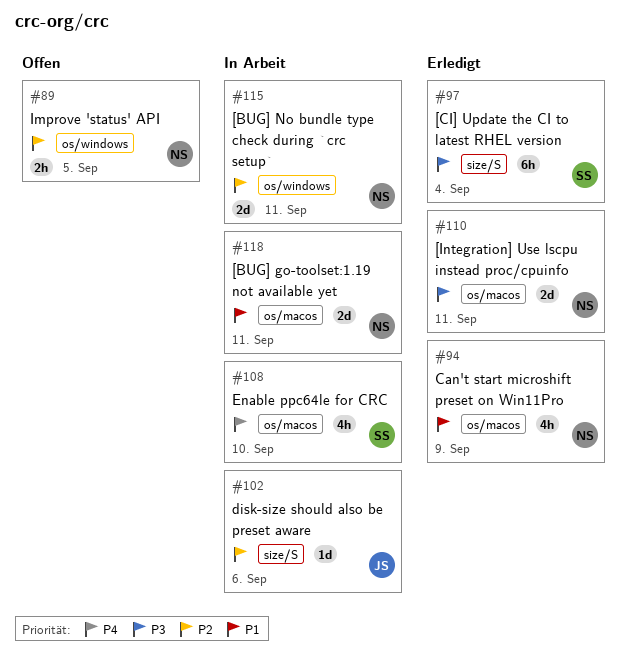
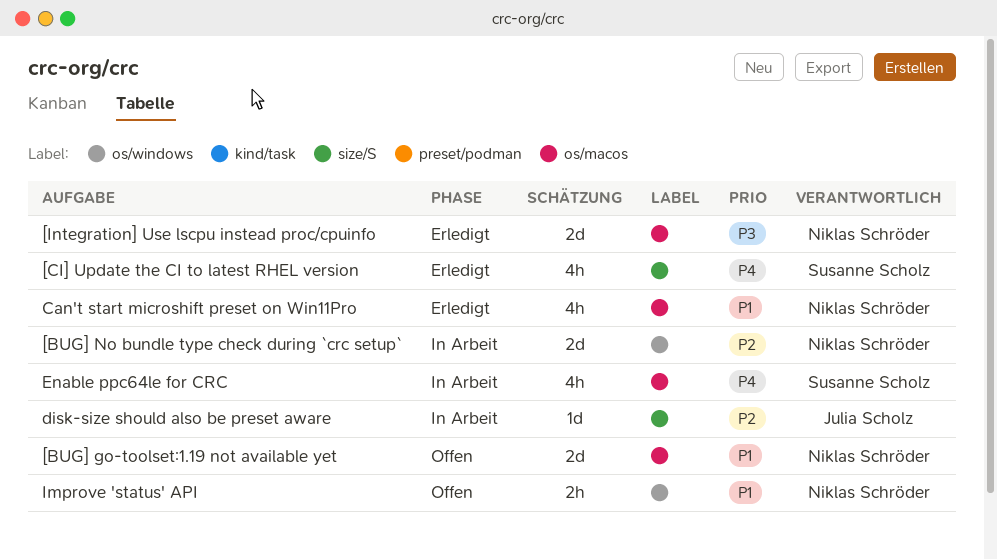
[BUG] go-toolset:1.19 not available yet, status: In Arbeit -> Offen
[CI] Update the CI to latest RHEL version, priority: P3 -> P4
[CI] Update the CI to latest RHEL version, estimate: 6h -> 4h
Improve 'status' API, priority: P2 -> P1

